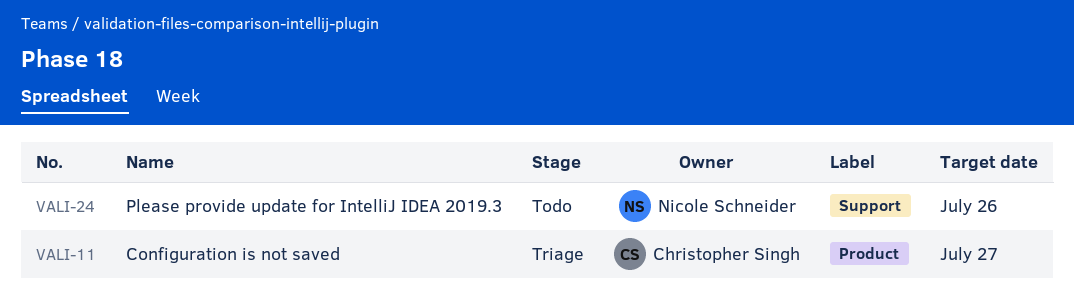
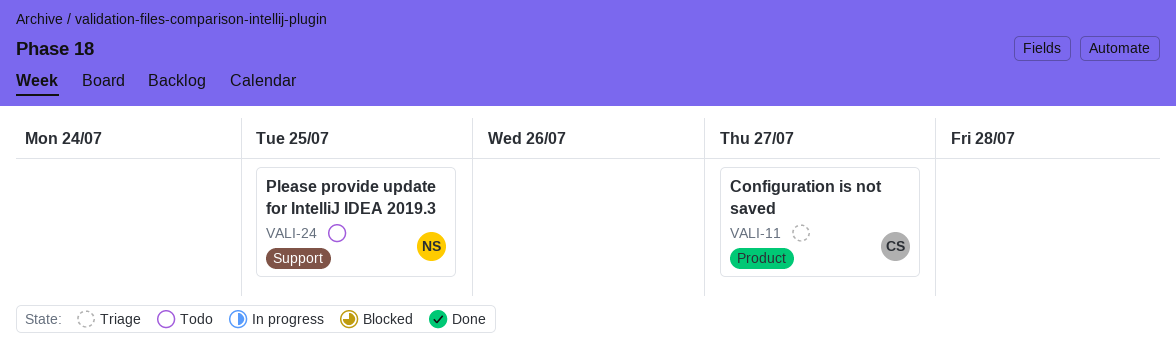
VALI-24, due: Jul 26 -> Jul 25

